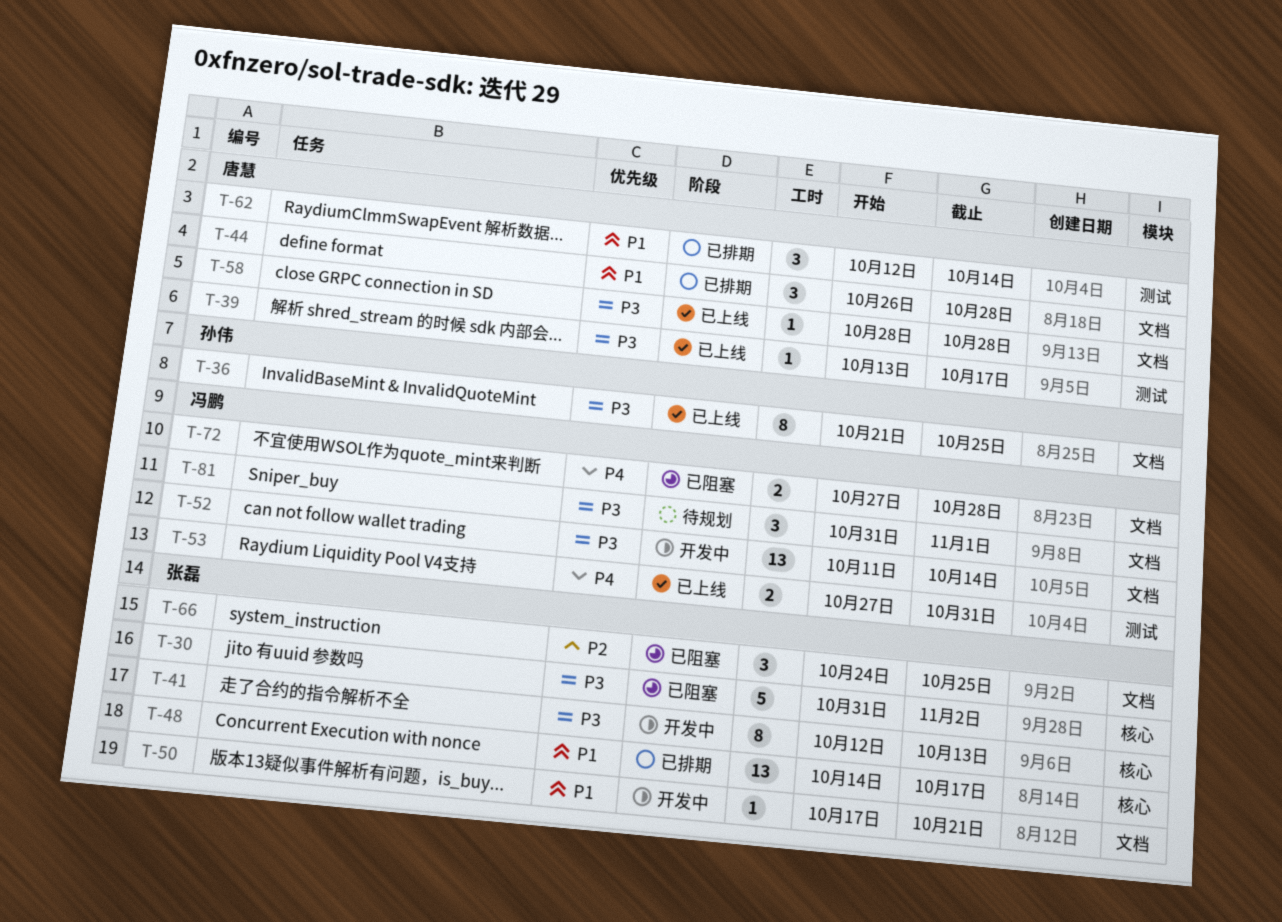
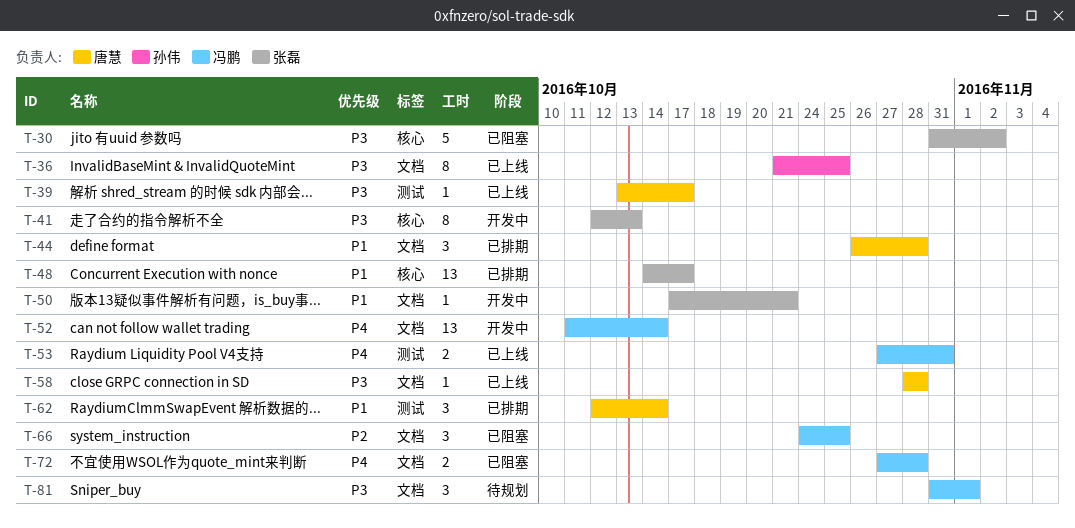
T-52, priority: P3 -> P4
T-66, owner: 张磊 -> 冯鹏

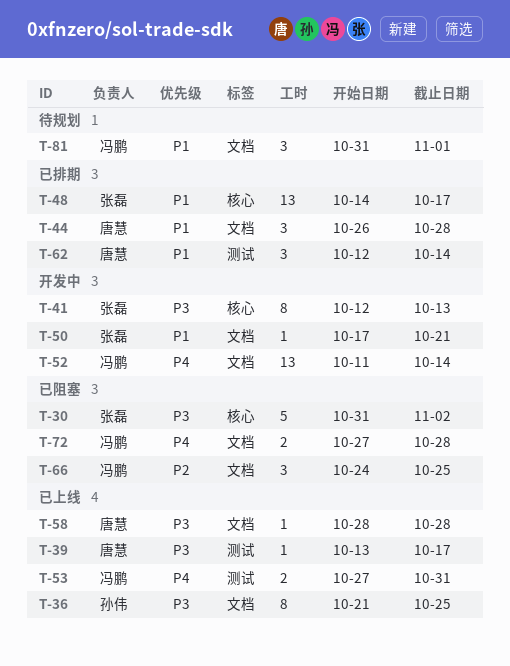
T-81, priority: P3 -> P1

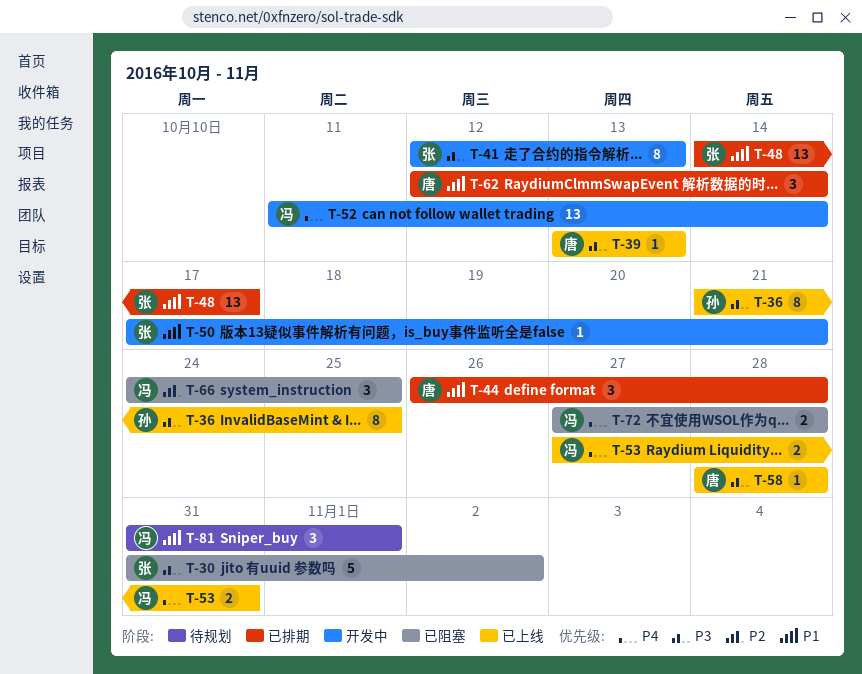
T-39, due: Oct 17 -> Oct 13

